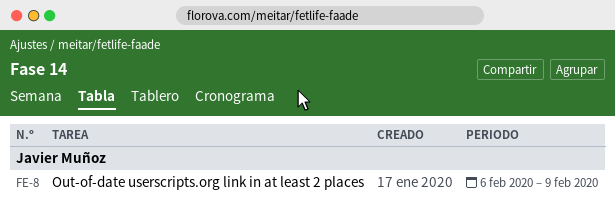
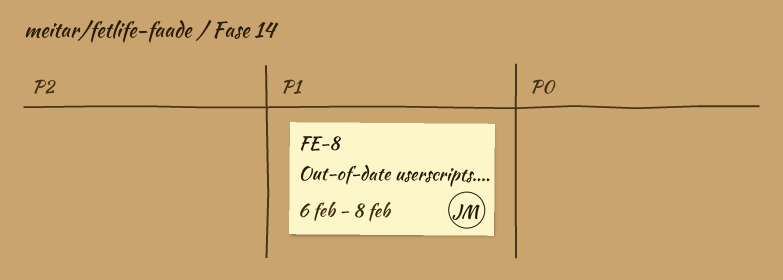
FE-8, due: Feb 9 -> Feb 8

